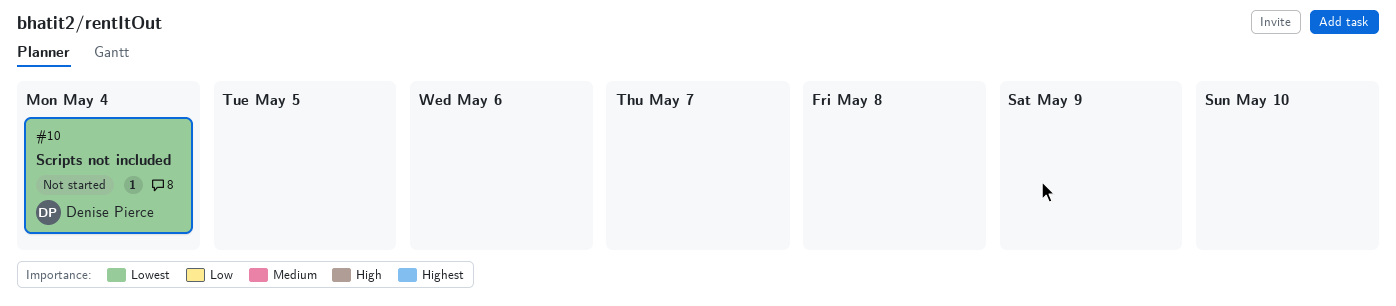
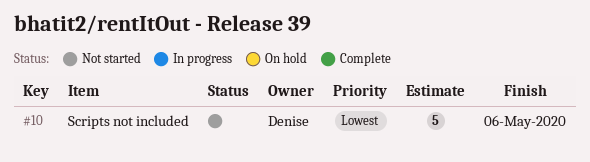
#10, estimate: 1 -> 5
#10, due: May 4 -> May 6

